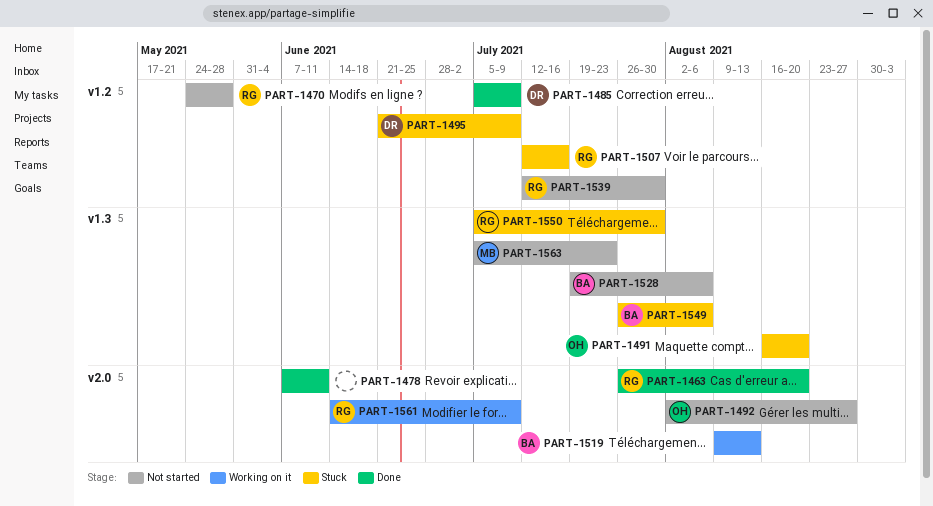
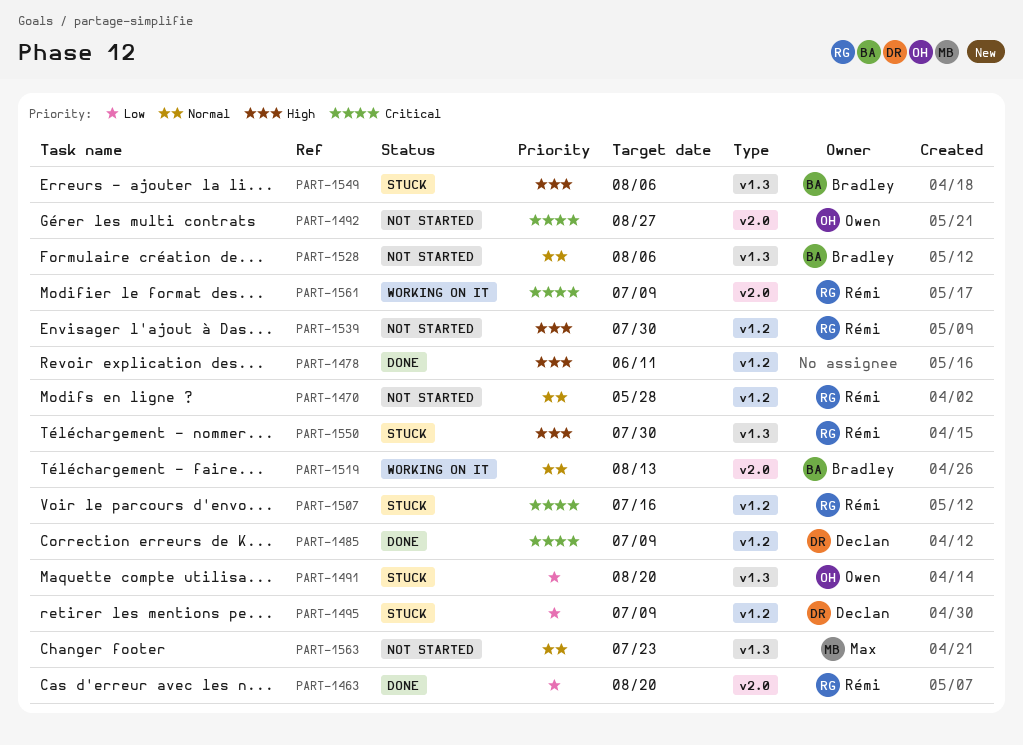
PART-1478, label: v2.0 -> v1.2

